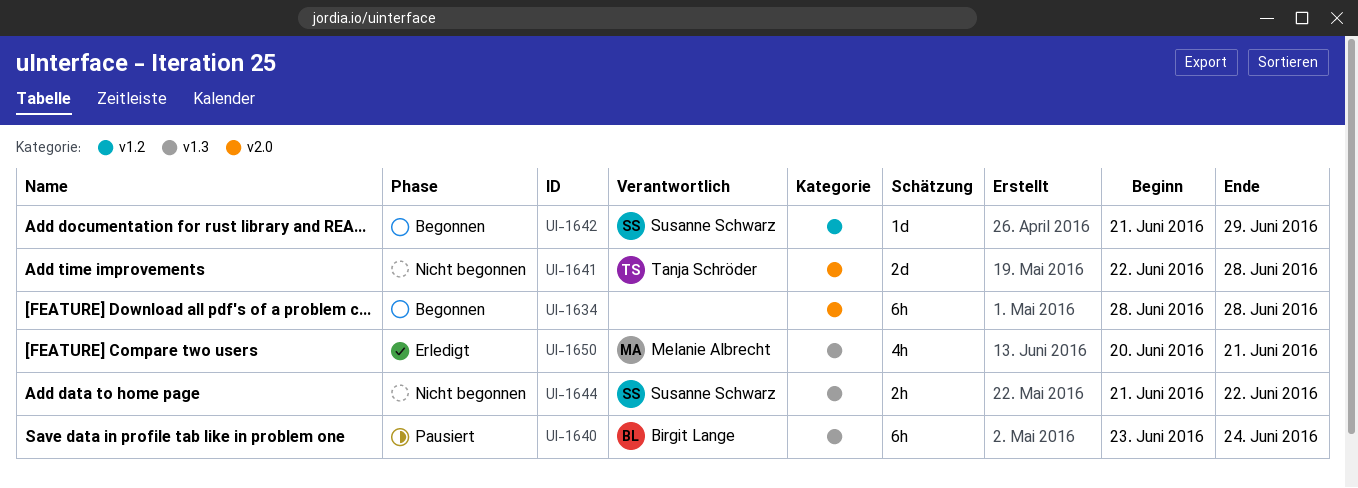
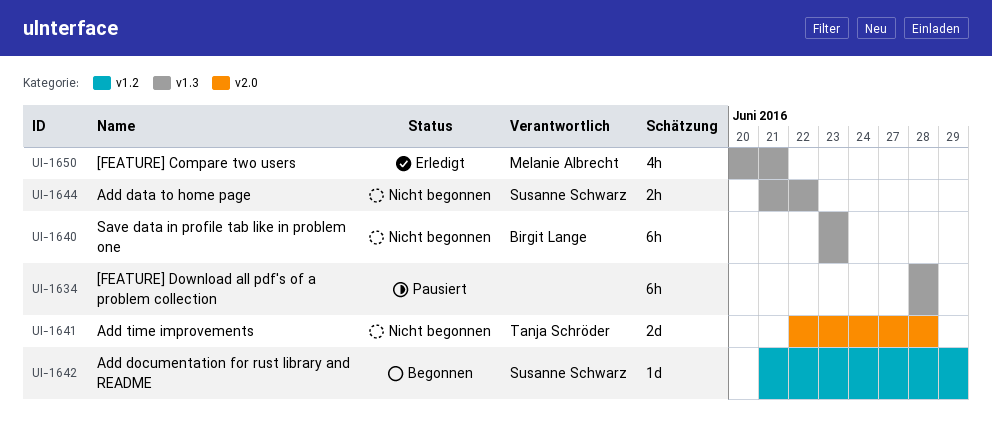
UI-1634, status: Begonnen -> Pausiert
UI-1634, label: v2.0 -> v1.3
UI-1640, status: Pausiert -> Nicht begonnen
UI-1640, due: Jun 24 -> Jun 23

